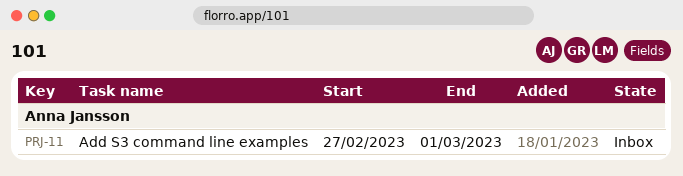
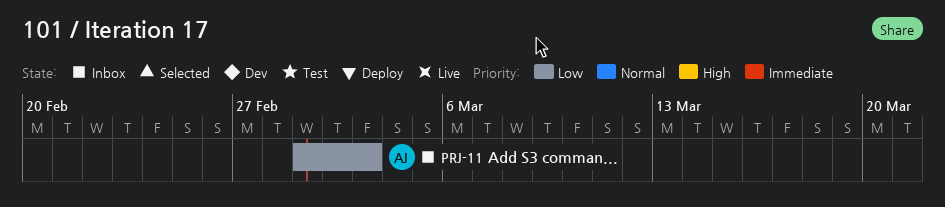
PRJ-11, start: Feb 27 -> Mar 1
PRJ-11, due: Mar 1 -> Mar 3

